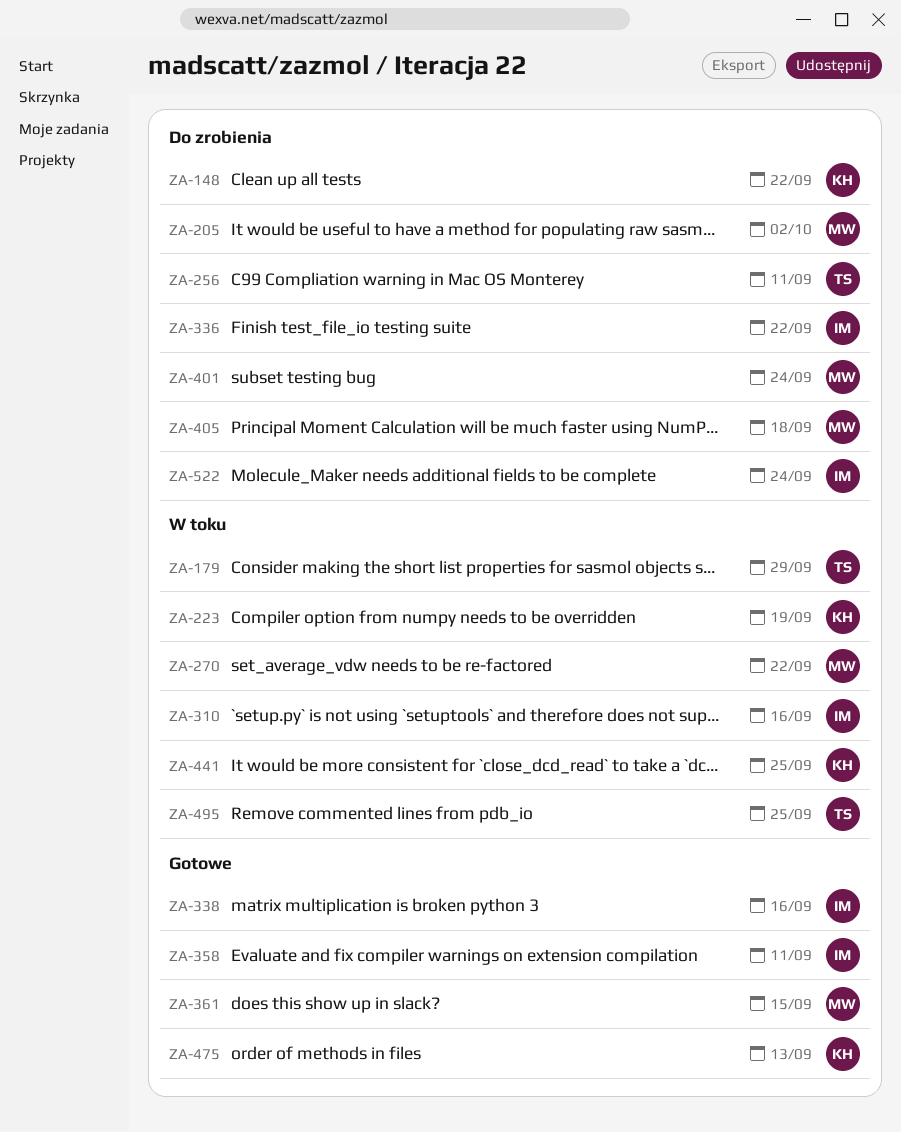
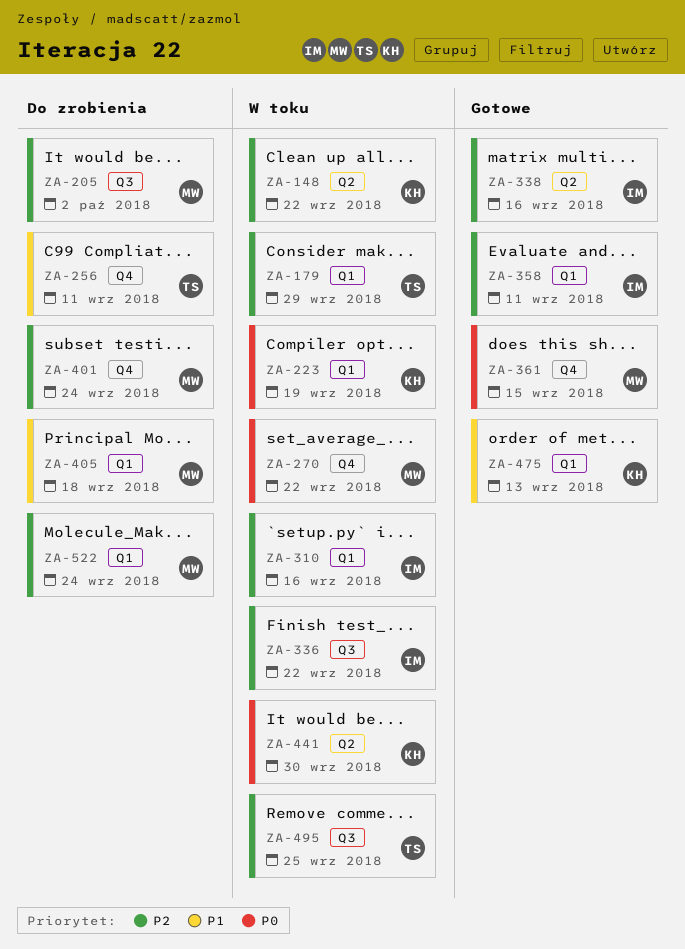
ZA-148, status: Do zrobienia -> W toku
ZA-336, status: Do zrobienia -> W toku
ZA-441, due: Sep 25 -> Sep 30
ZA-522, owner: IM -> MW

